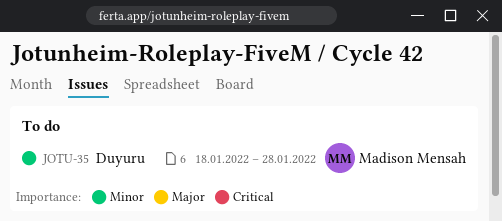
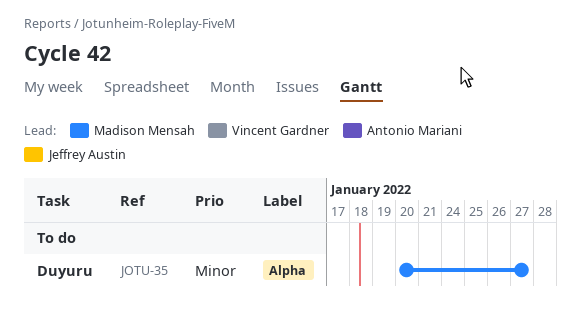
JOTU-35, start: Jan 18 -> Jan 20
JOTU-35, due: Jan 28 -> Jan 27

